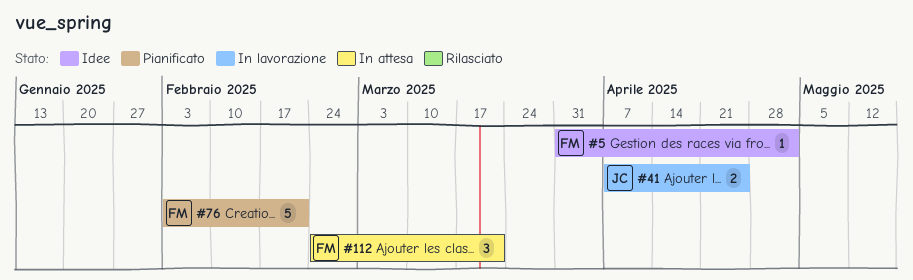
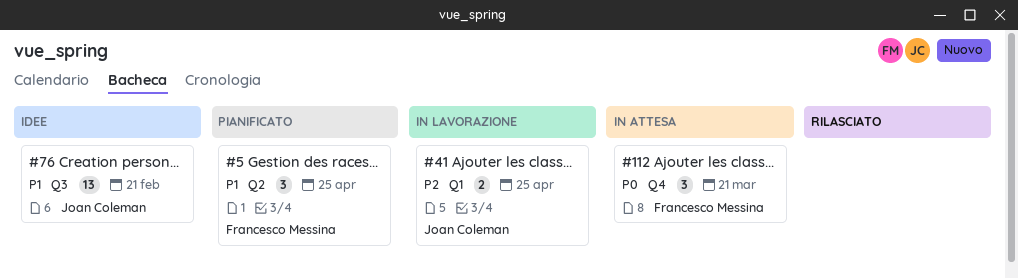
#5, status: Idee -> Pianificato
#5, estimate: 1 -> 3
#5, due: May 2 -> Apr 25
#76, status: Pianificato -> Idee
#76, owner: Francesco Messina -> Joan Coleman
#76, estimate: 5 -> 13

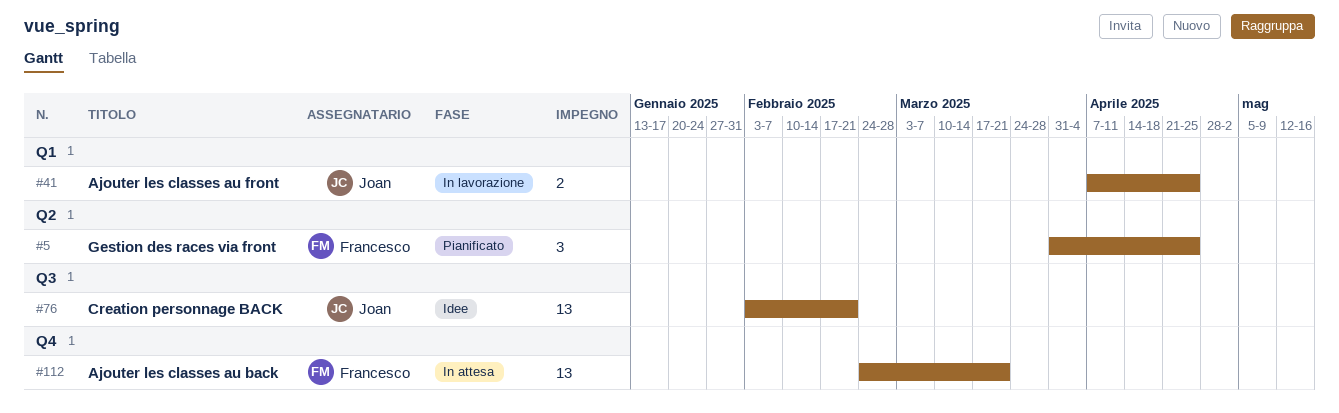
#112, estimate: 3 -> 13

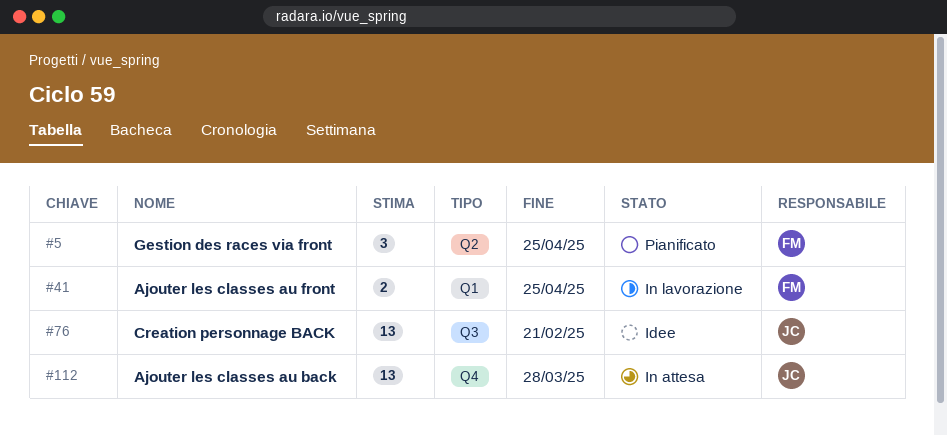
#41, owner: Joan -> Francesco
#112, owner: Francesco -> Joan
#112, due: Mar 21 -> Mar 28

